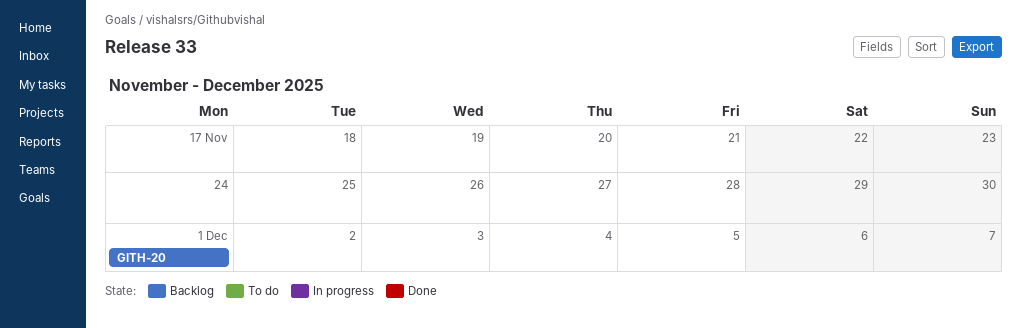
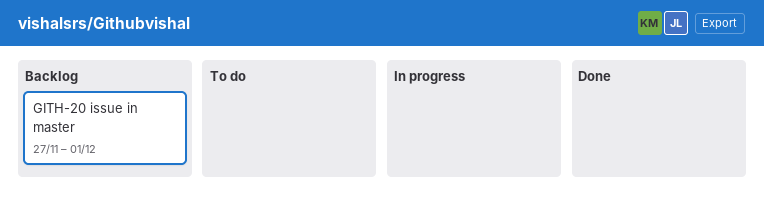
GITH-20, start: Dec 1 -> Nov 27

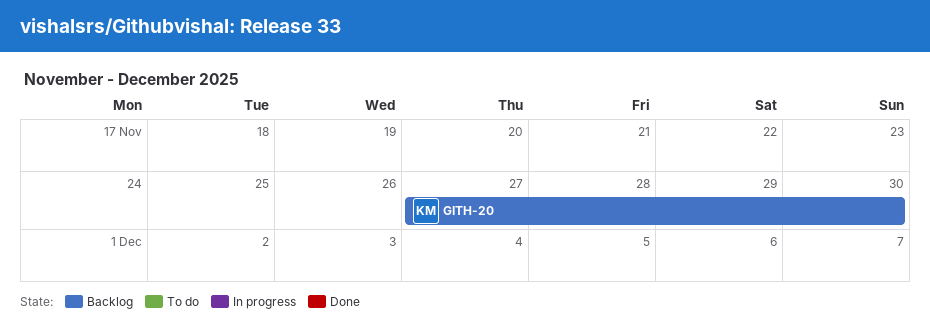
GITH-20, due: Dec 1 -> Nov 30

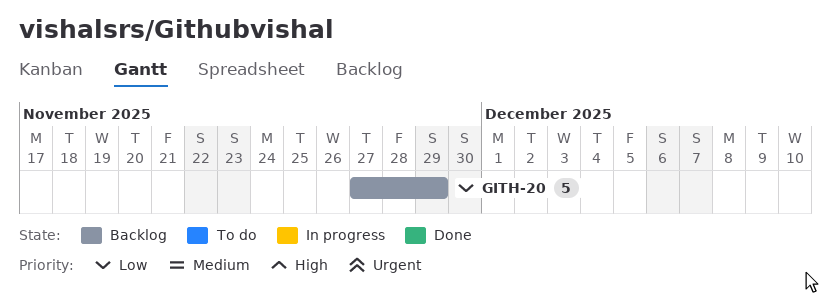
GITH-20, due: Nov 30 -> Nov 29

